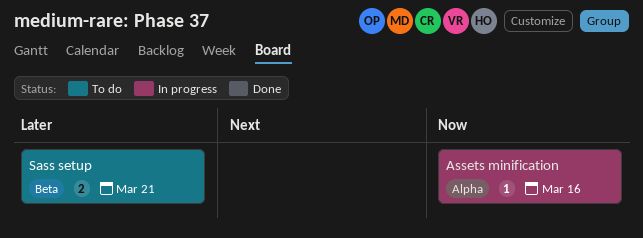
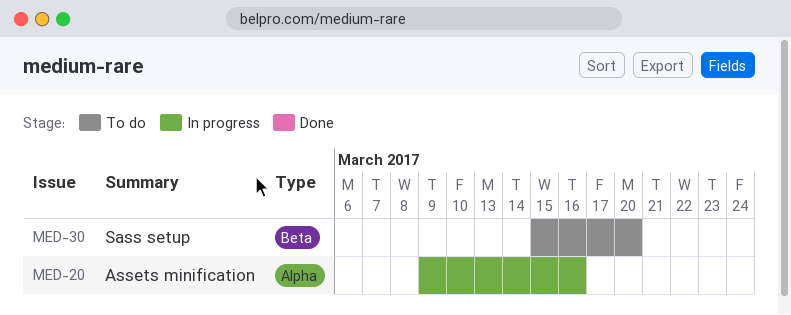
Sass setup, due: Mar 21 -> Mar 20

